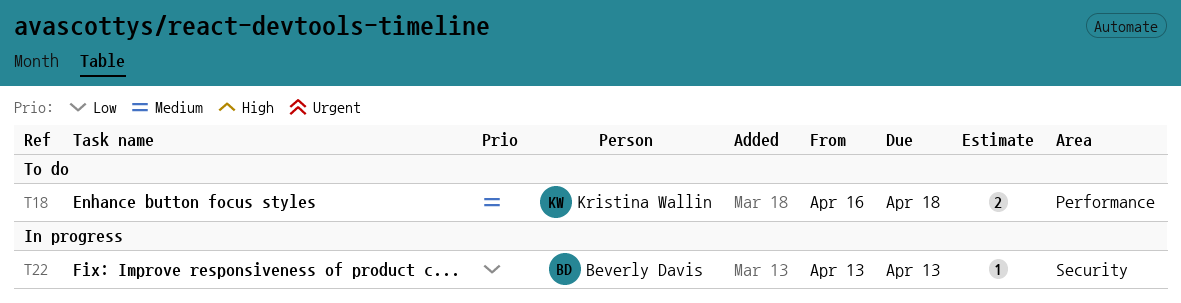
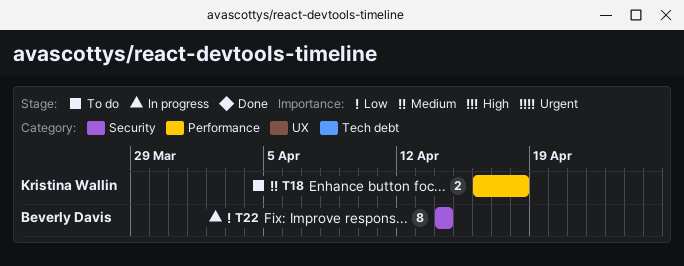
T22, estimate: 1 -> 8
T22, start: Apr 13 -> Apr 14
T22, due: Apr 13 -> Apr 14

